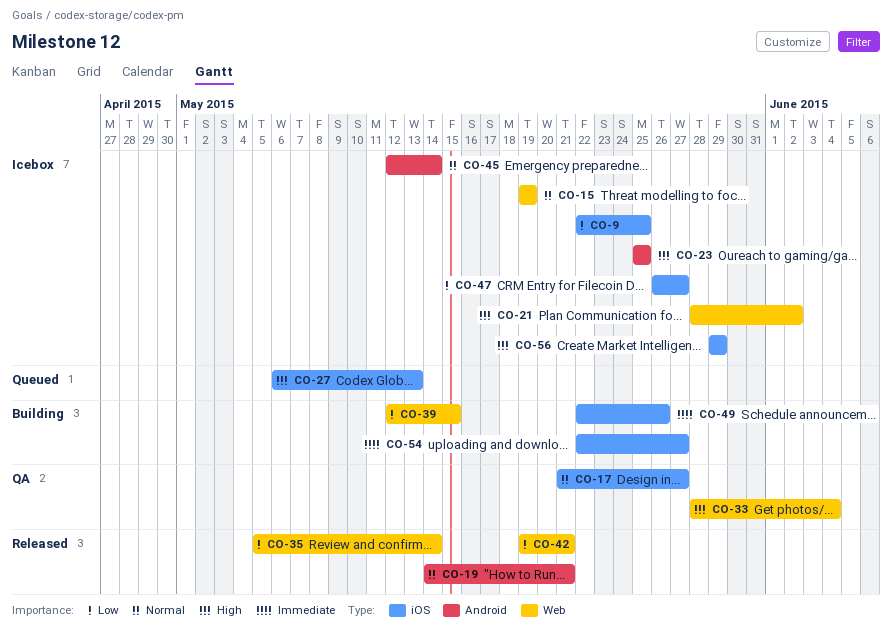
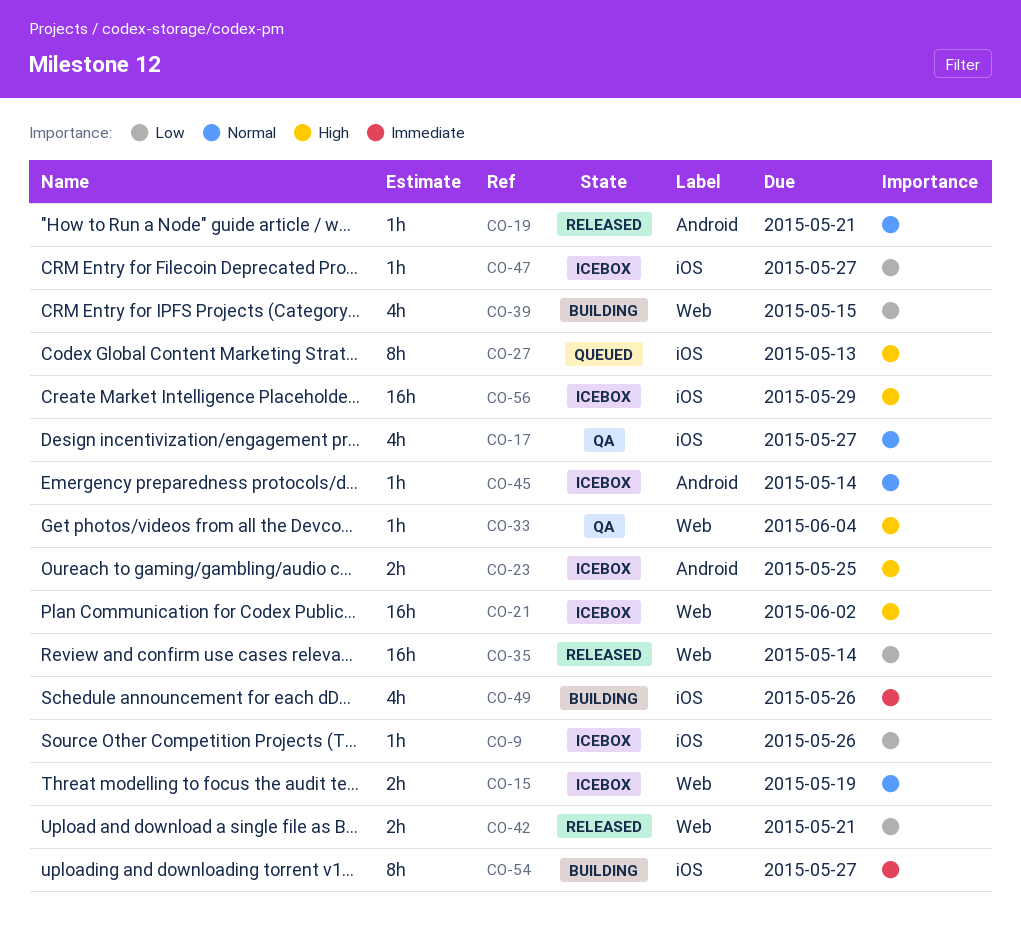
CO-9, due: May 25 -> May 26

